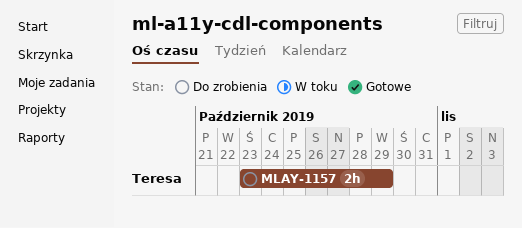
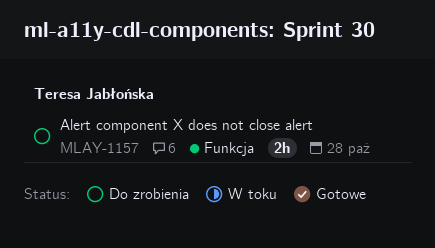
MLAY-1157, due: Oct 29 -> Oct 28

